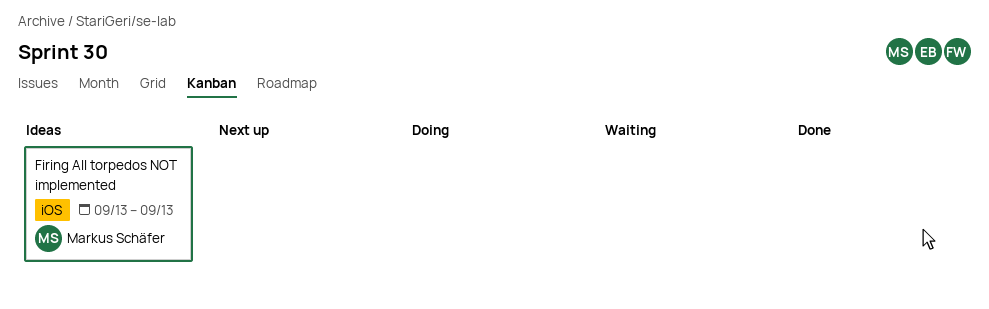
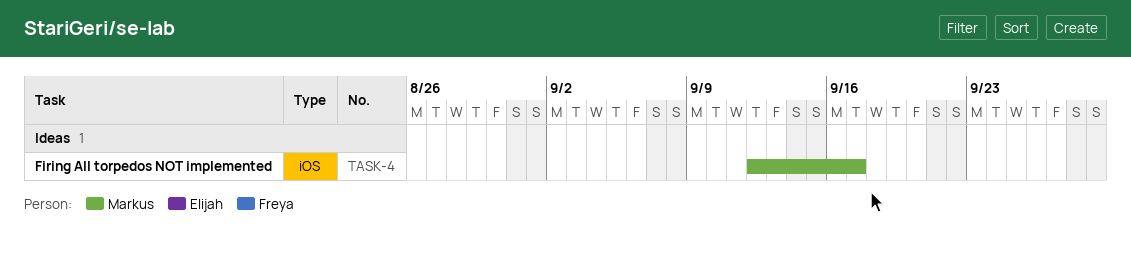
Firing All torpedos NOT implemented, start: Sep 13 -> Sep 12
Firing All torpedos NOT implemented, due: Sep 13 -> Sep 17

